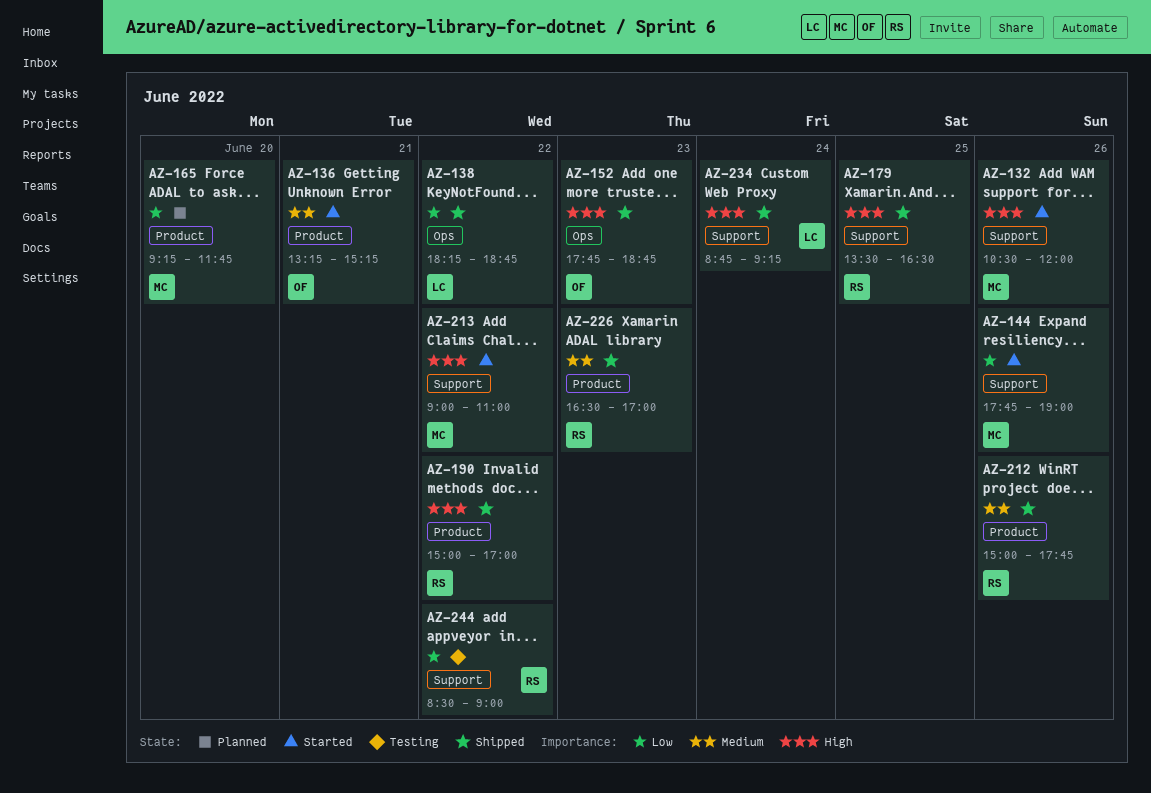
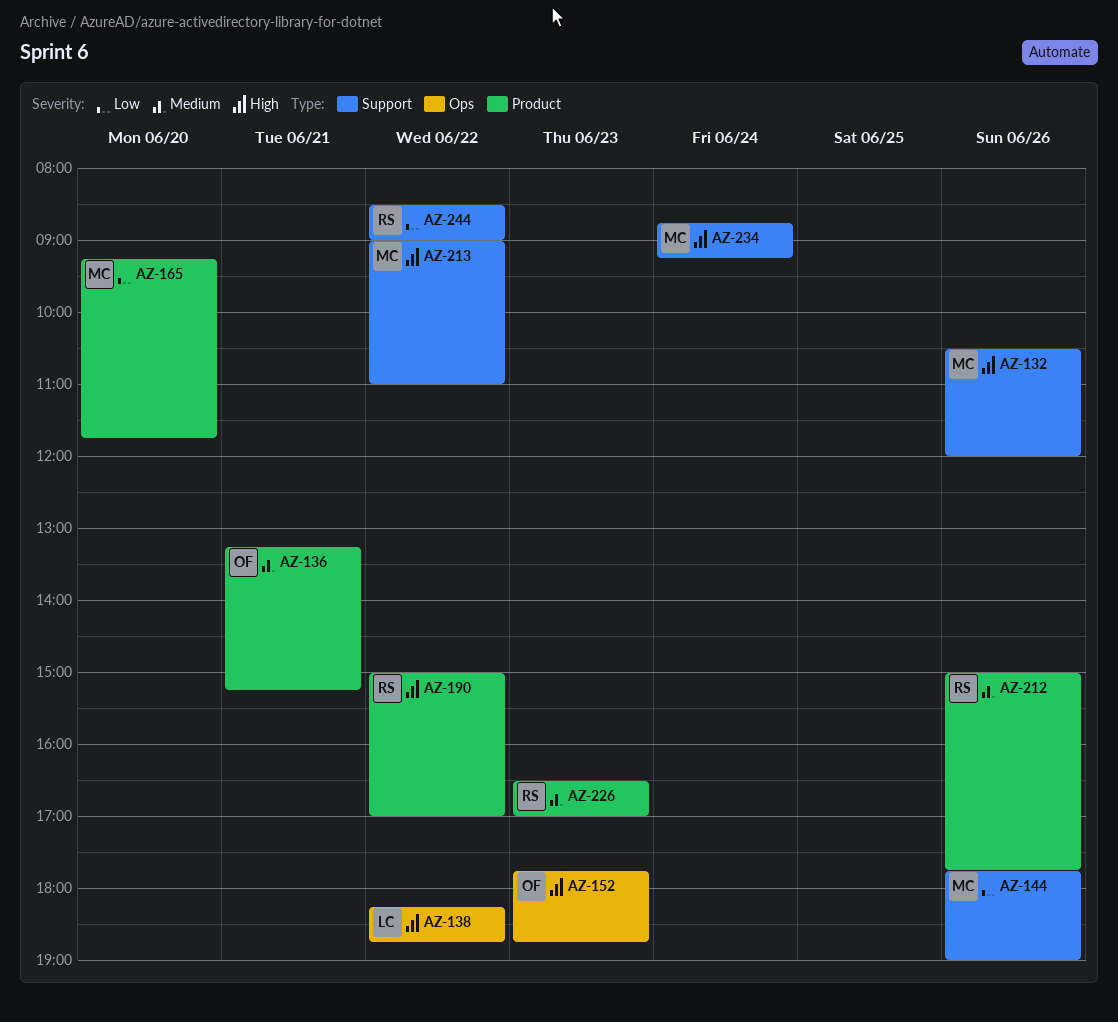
AZ-138, priority: Low -> High
AZ-179: present -> none
AZ-234, owner: LC -> MC

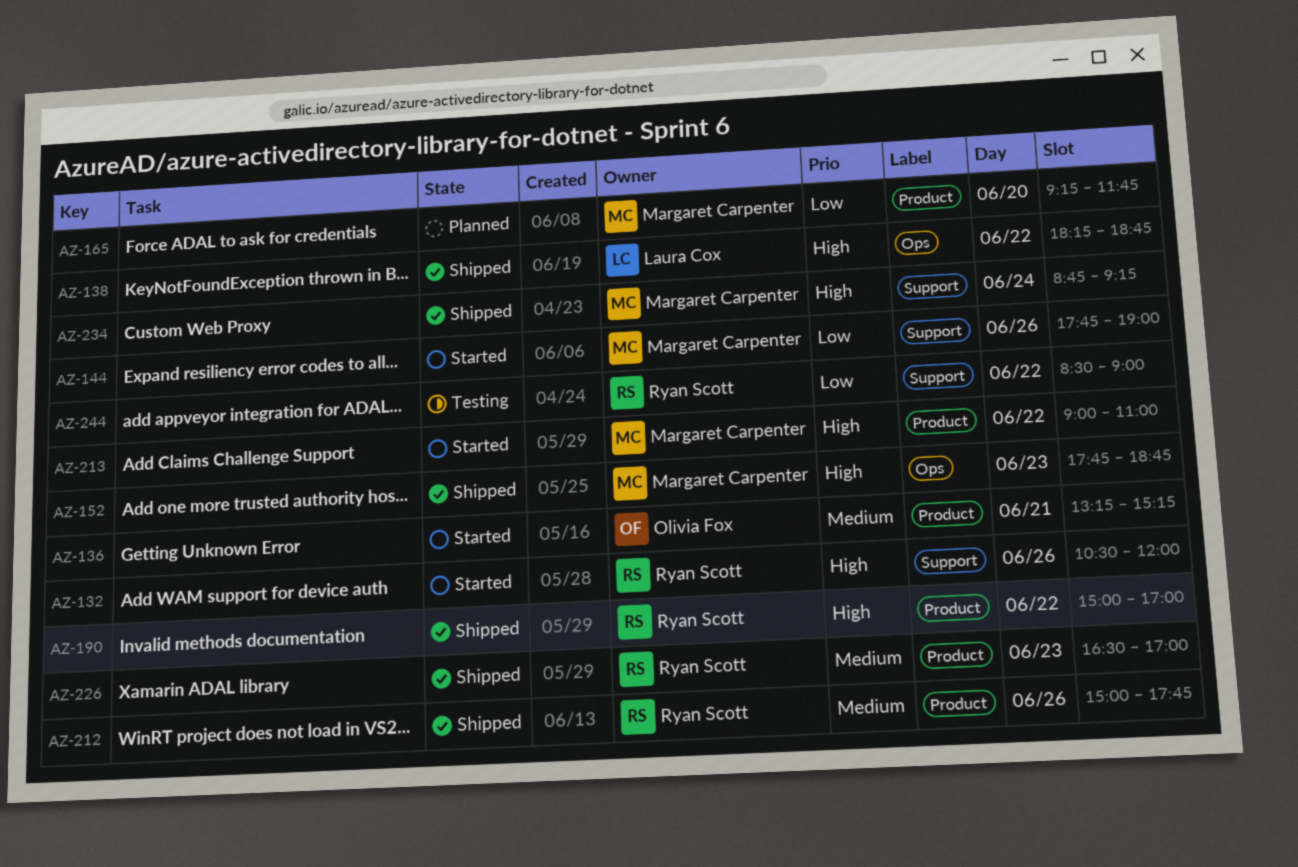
AZ-132, owner: Margaret Carpenter -> Ryan Scott
AZ-152, owner: Olivia Fox -> Margaret Carpenter
AZ-213, label: Support -> Product

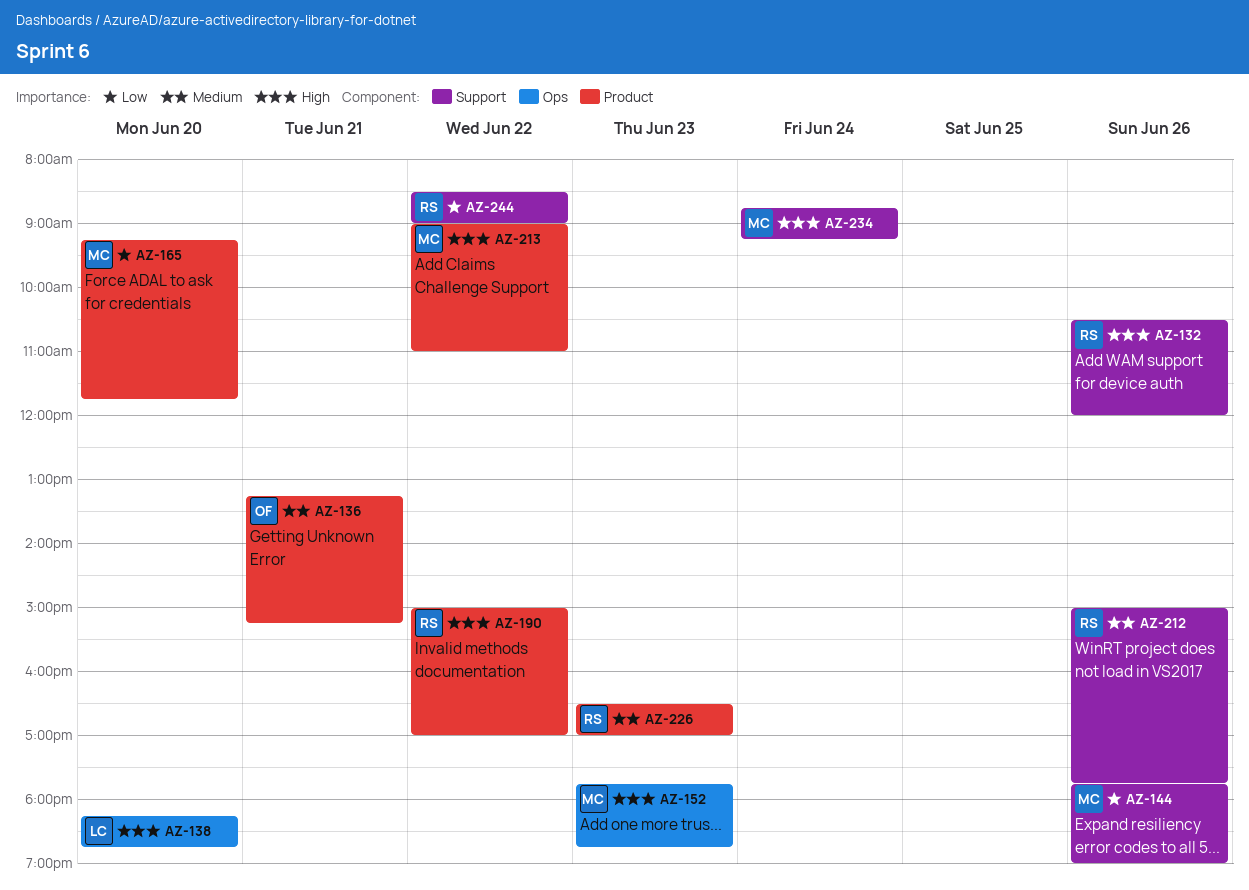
AZ-138, day: Jun 22 -> Jun 20
AZ-212, label: Product -> Support

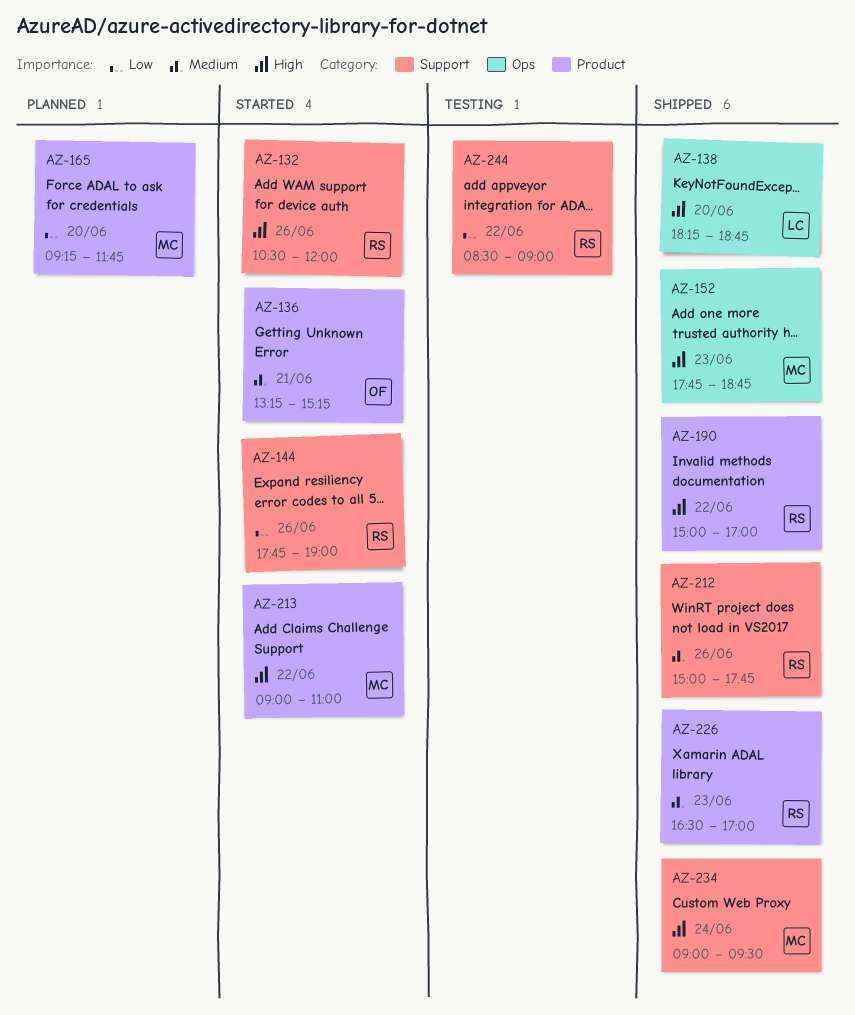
AZ-144, owner: MC -> RS
AZ-234, begins: 08:45 -> 09:00
AZ-234, ends: 09:15 -> 09:30

